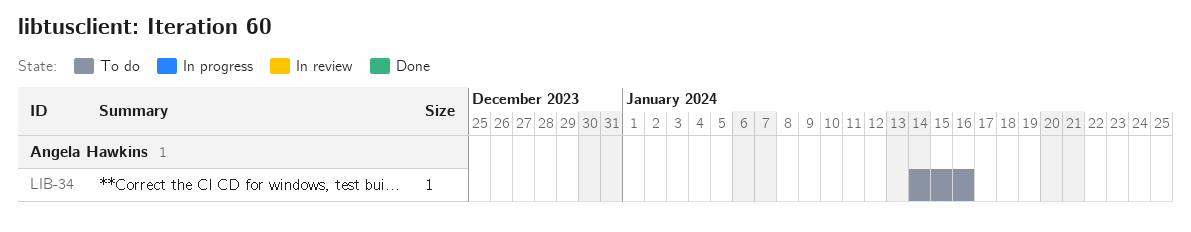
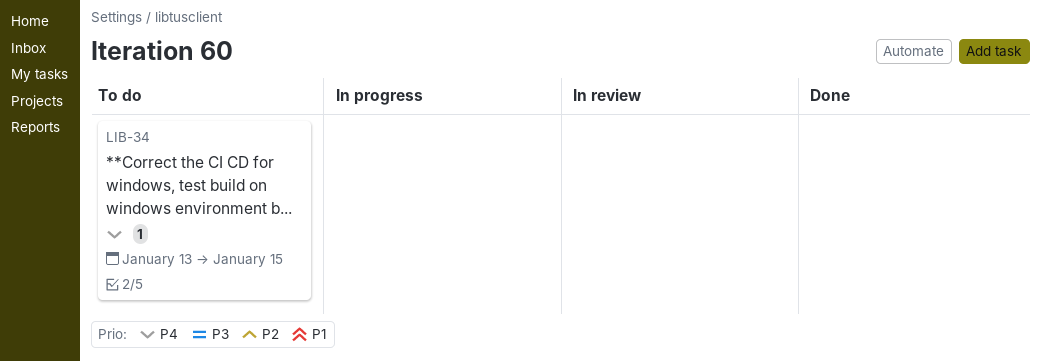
LIB-34, start: Jan 14 -> Jan 13
LIB-34, due: Jan 16 -> Jan 15

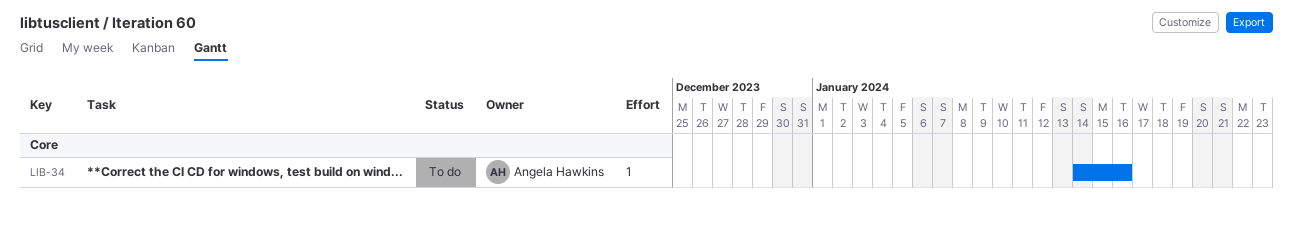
LIB-34, start: Jan 13 -> Jan 14
LIB-34, due: Jan 15 -> Jan 16

